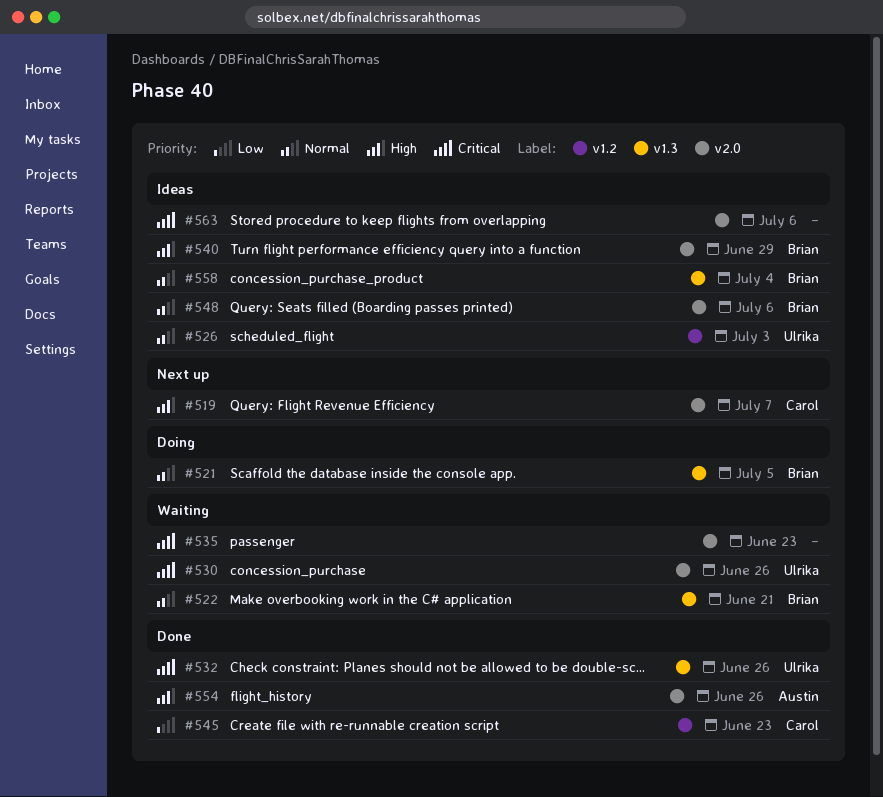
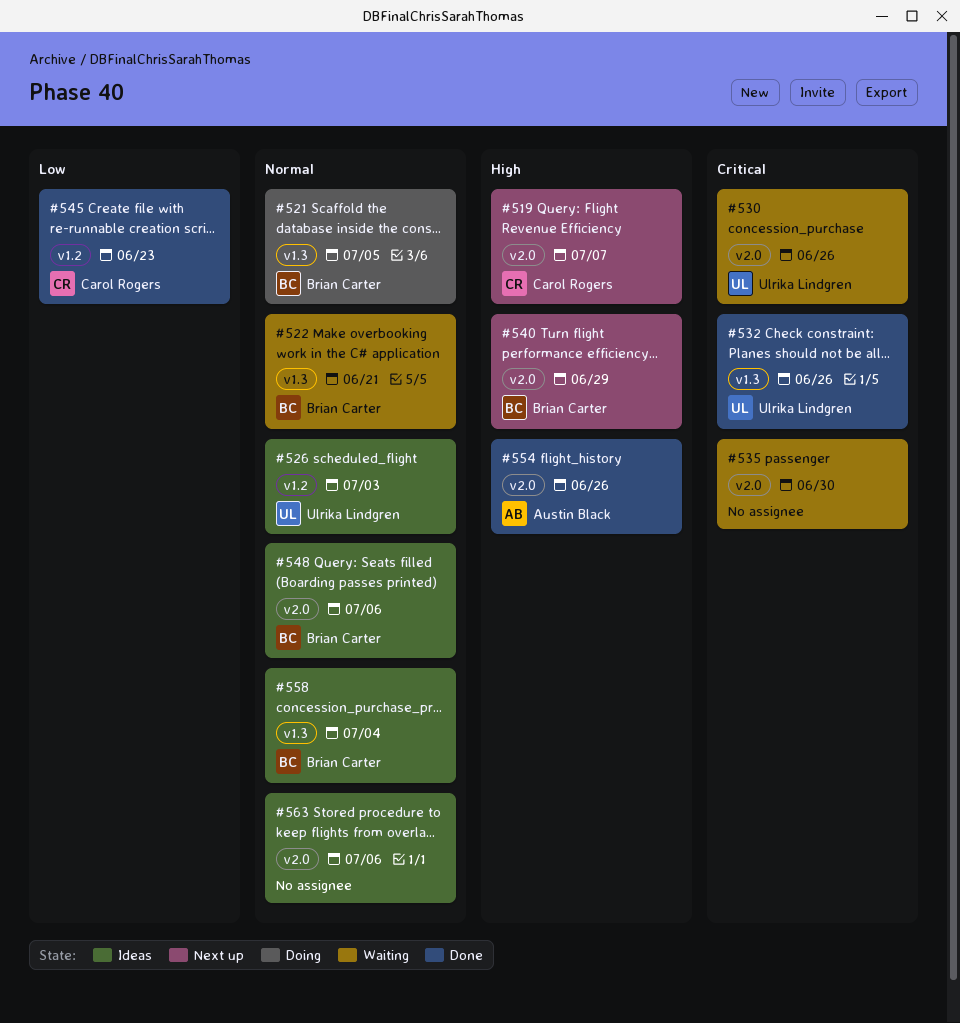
#535, due: Jun 23 -> Jun 30
#540, status: Ideas -> Next up
#563, priority: Critical -> Normal

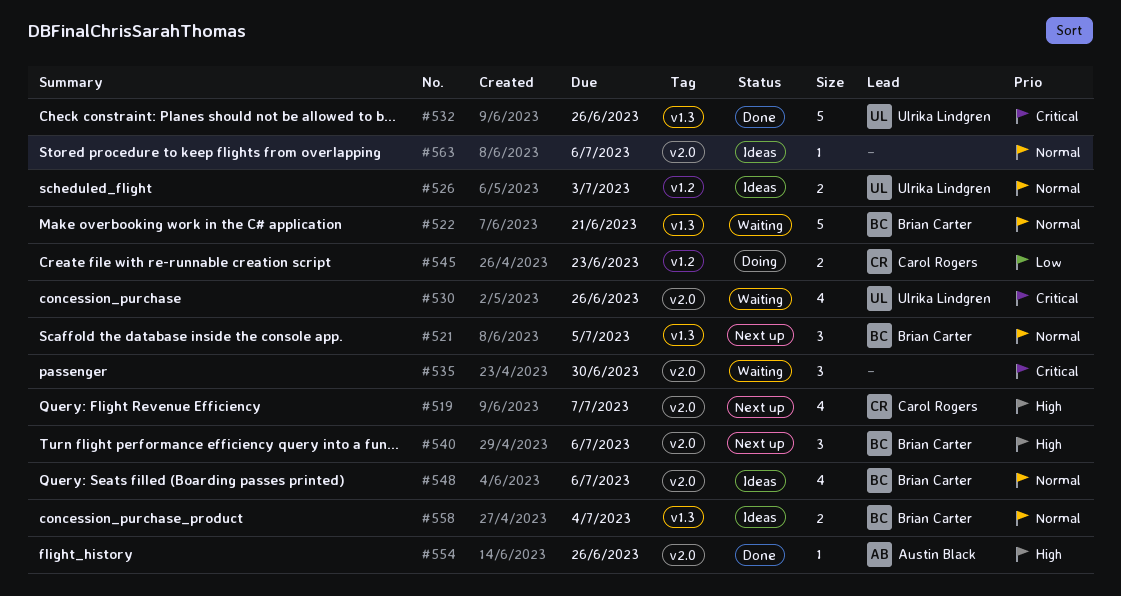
#521, status: Doing -> Next up
#540, due: Jun 29 -> Jul 6
#545, status: Done -> Doing

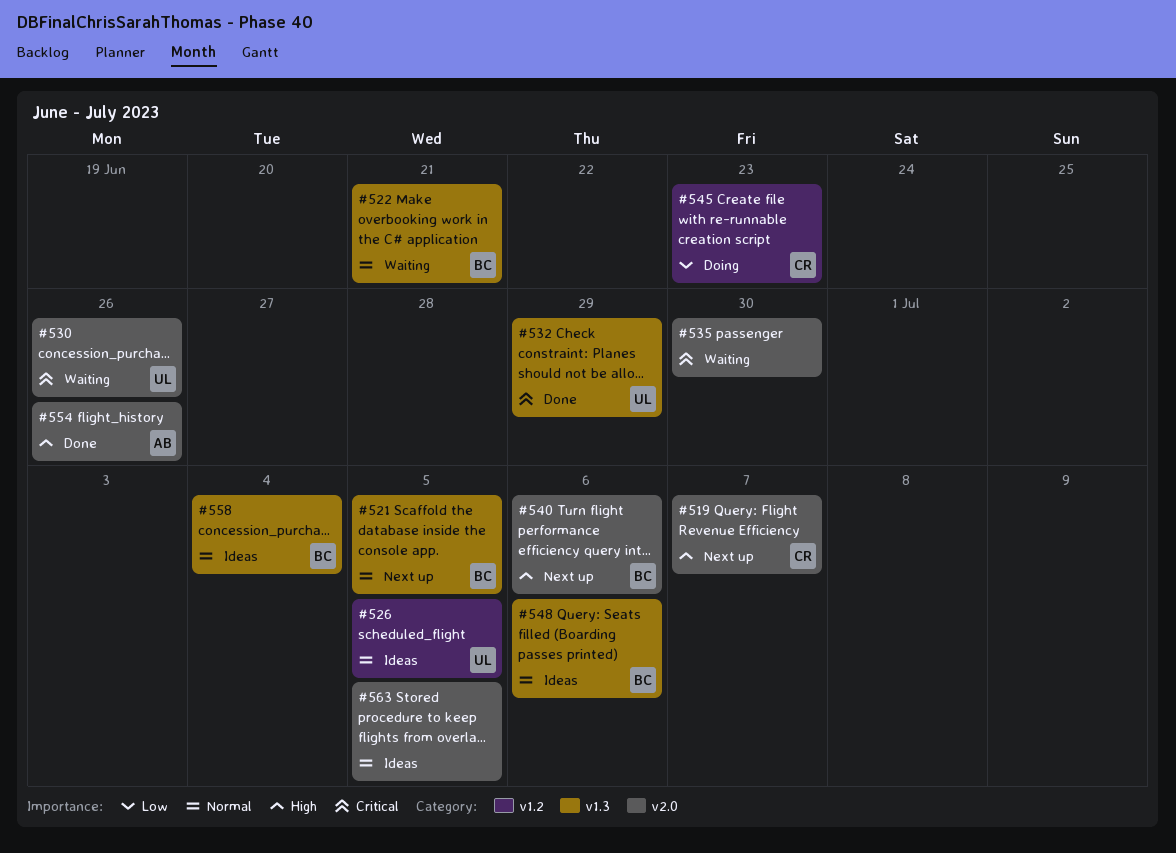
#526, due: Jul 3 -> Jul 5
#532, due: Jun 26 -> Jun 29
#548, label: v2.0 -> v1.3
#563, due: Jul 6 -> Jul 5

